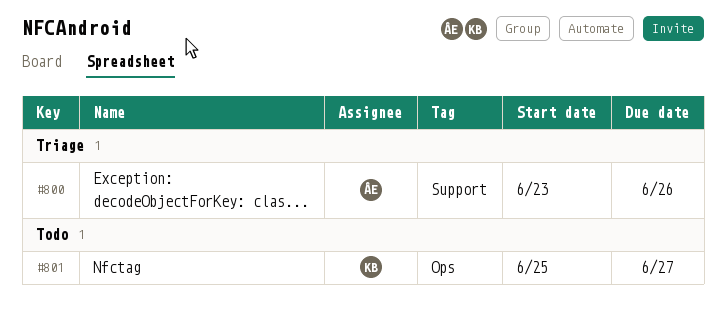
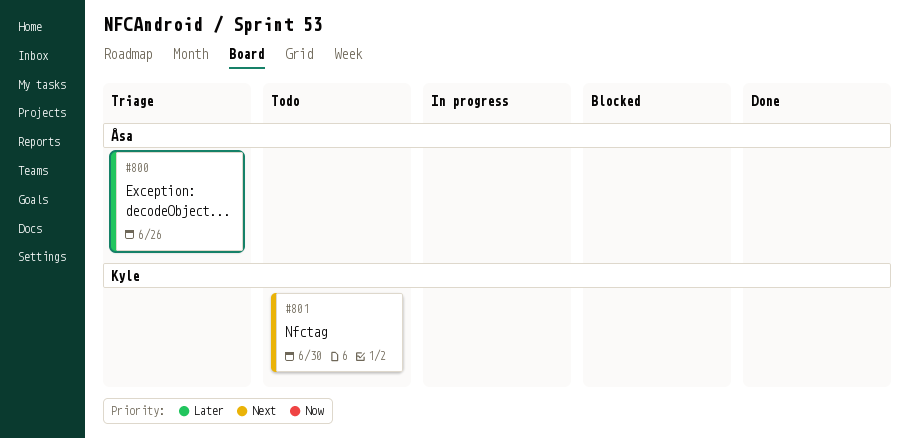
#801, due: Jun 27 -> Jun 30

